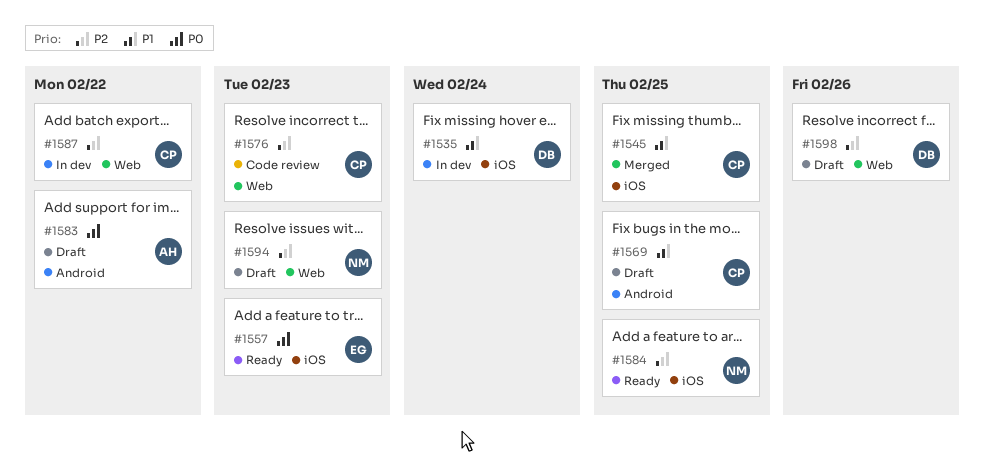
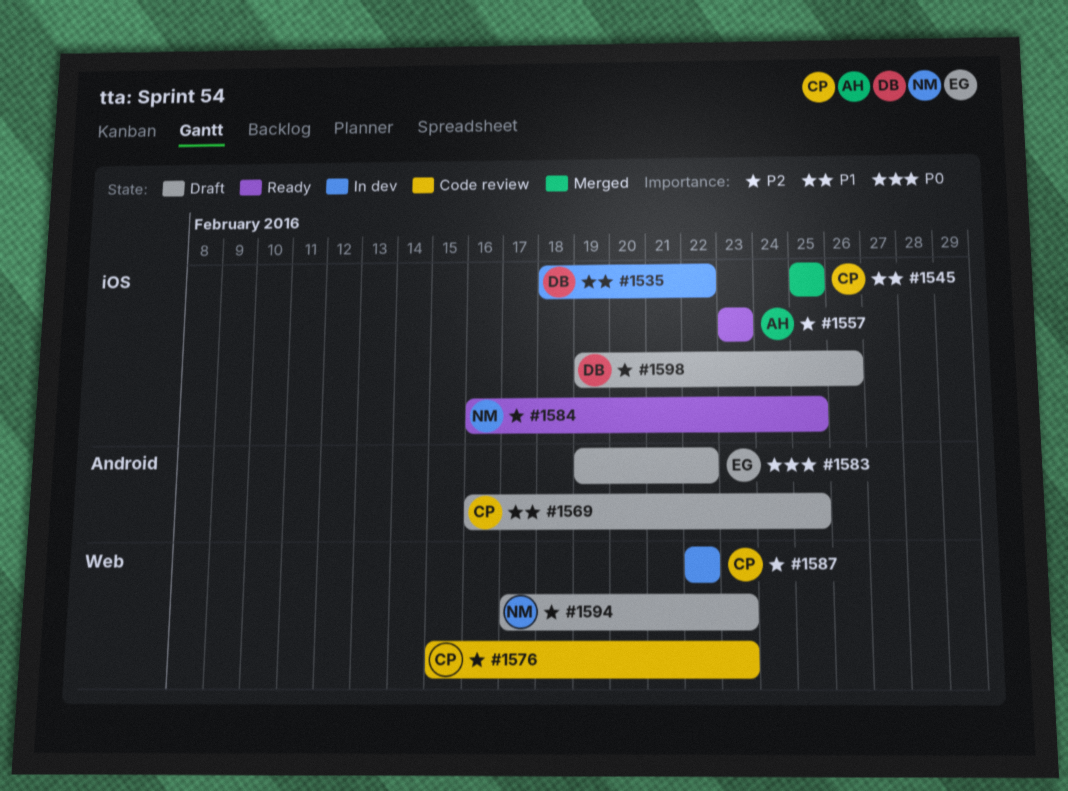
#1535, due: Feb 24 -> Feb 22
#1557, owner: EG -> AH
#1557, priority: P0 -> P2
#1583, owner: AH -> EG
#1598, label: Web -> iOS

